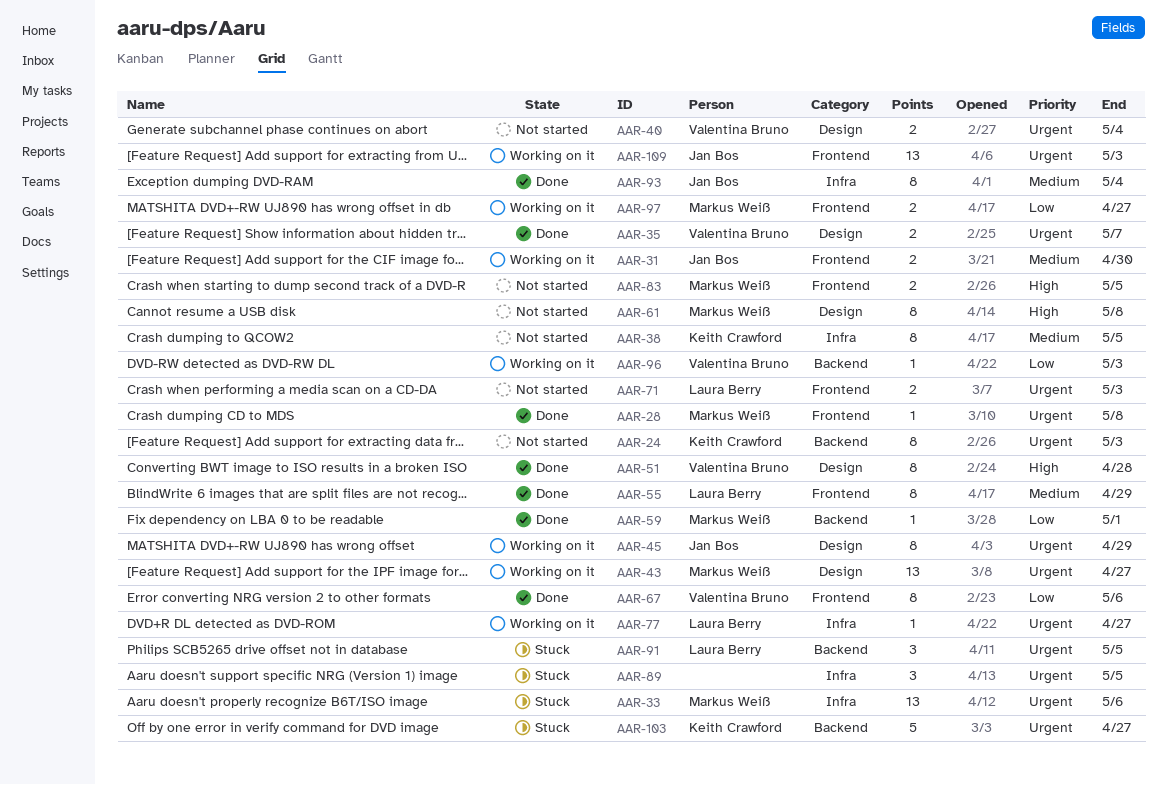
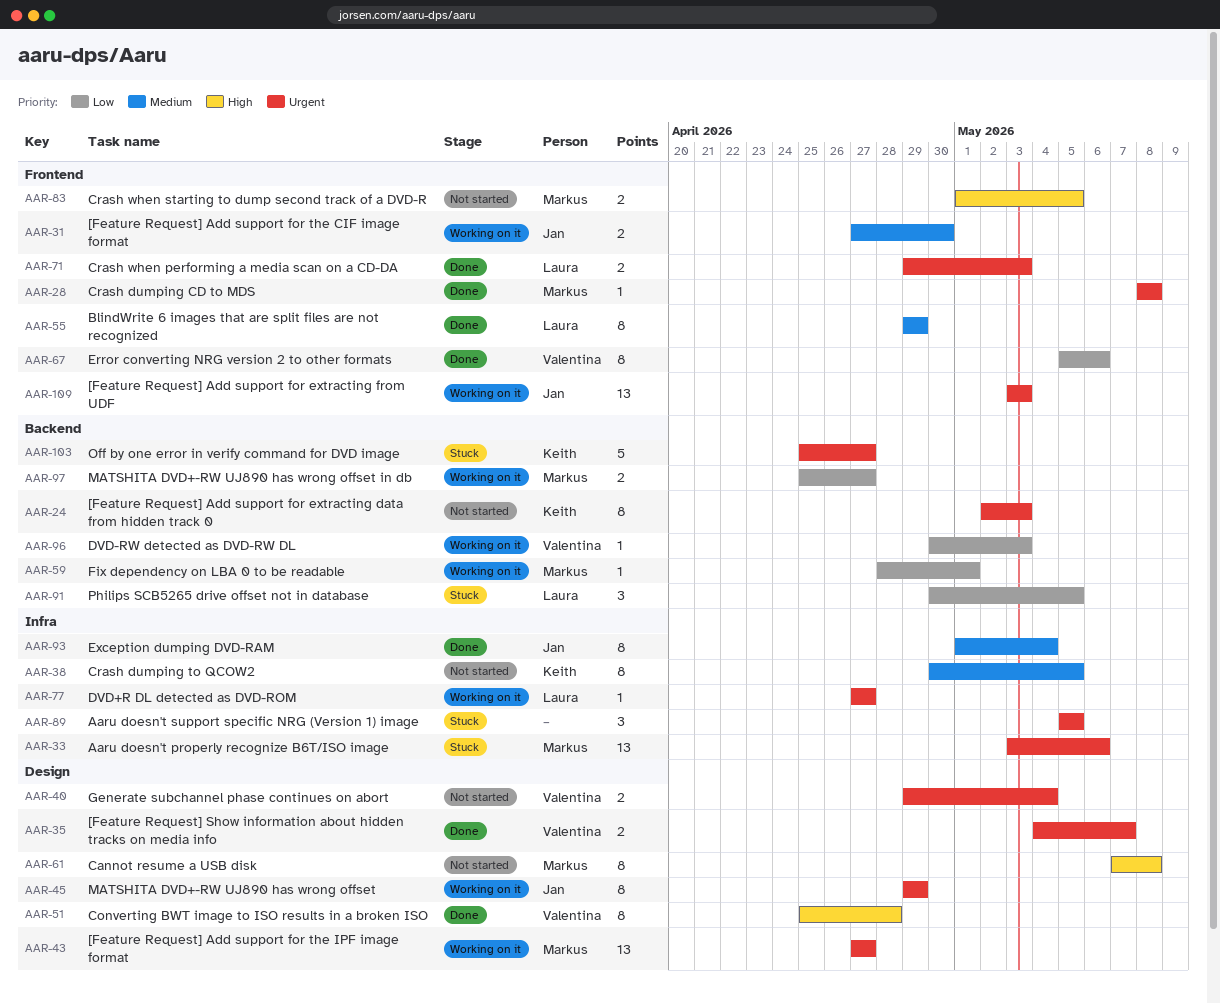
AAR-59, status: Done -> Working on it
AAR-71, status: Not started -> Done
AAR-91, priority: Urgent -> Low
AAR-97, label: Frontend -> Backend

